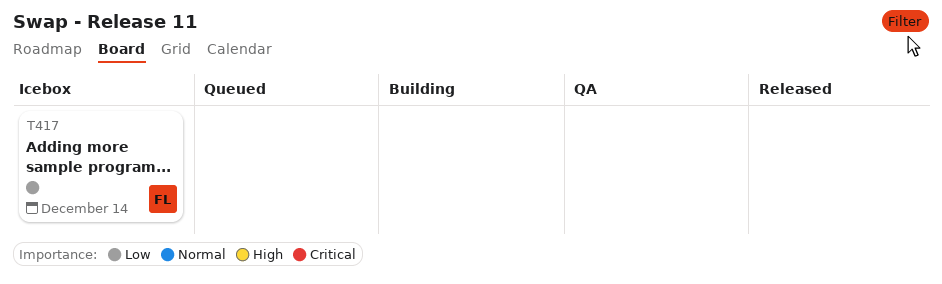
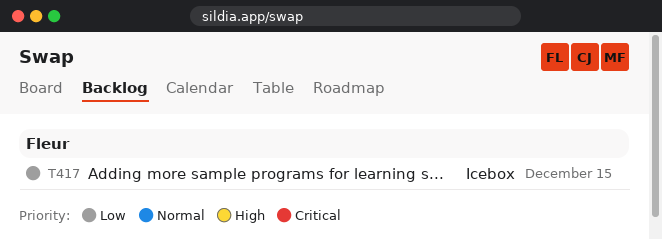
T417, due: Dec 14 -> Dec 15

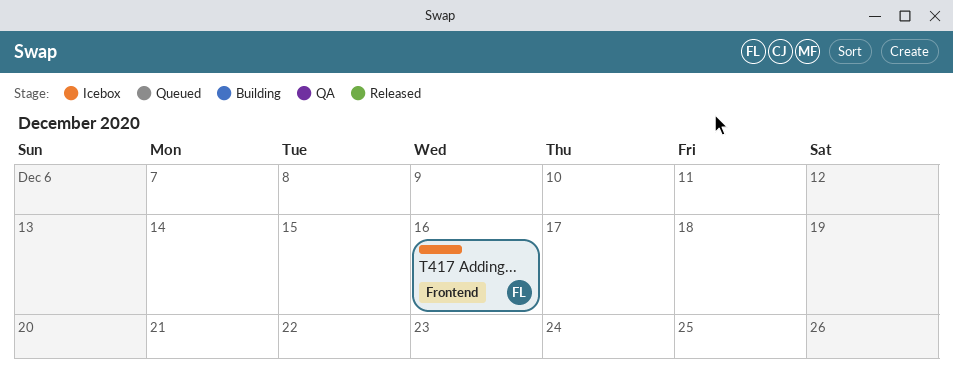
T417, due: Dec 15 -> Dec 16

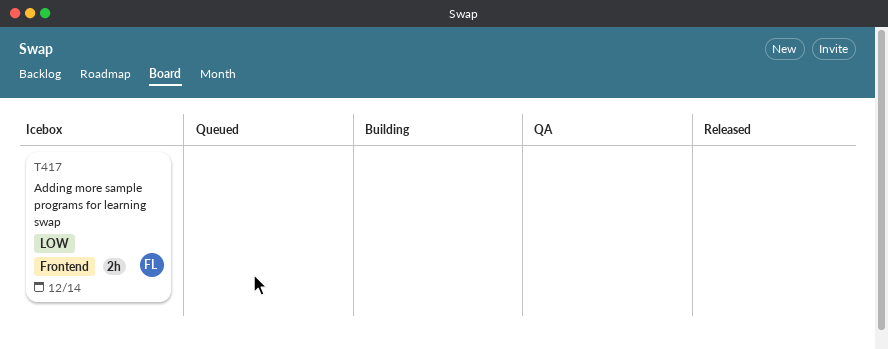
T417, due: Dec 16 -> Dec 14

